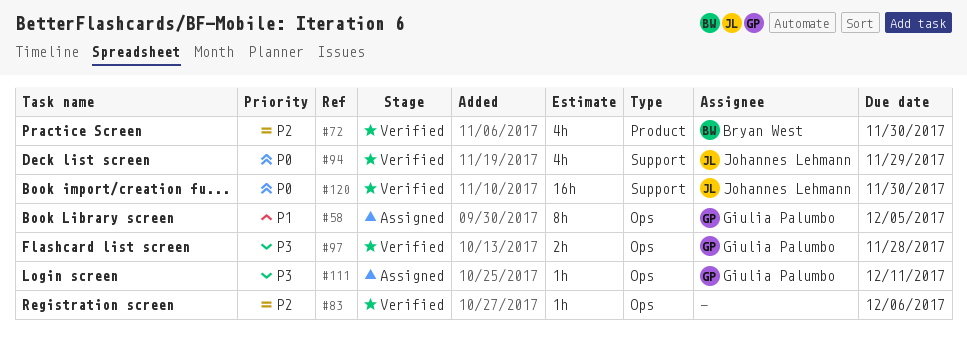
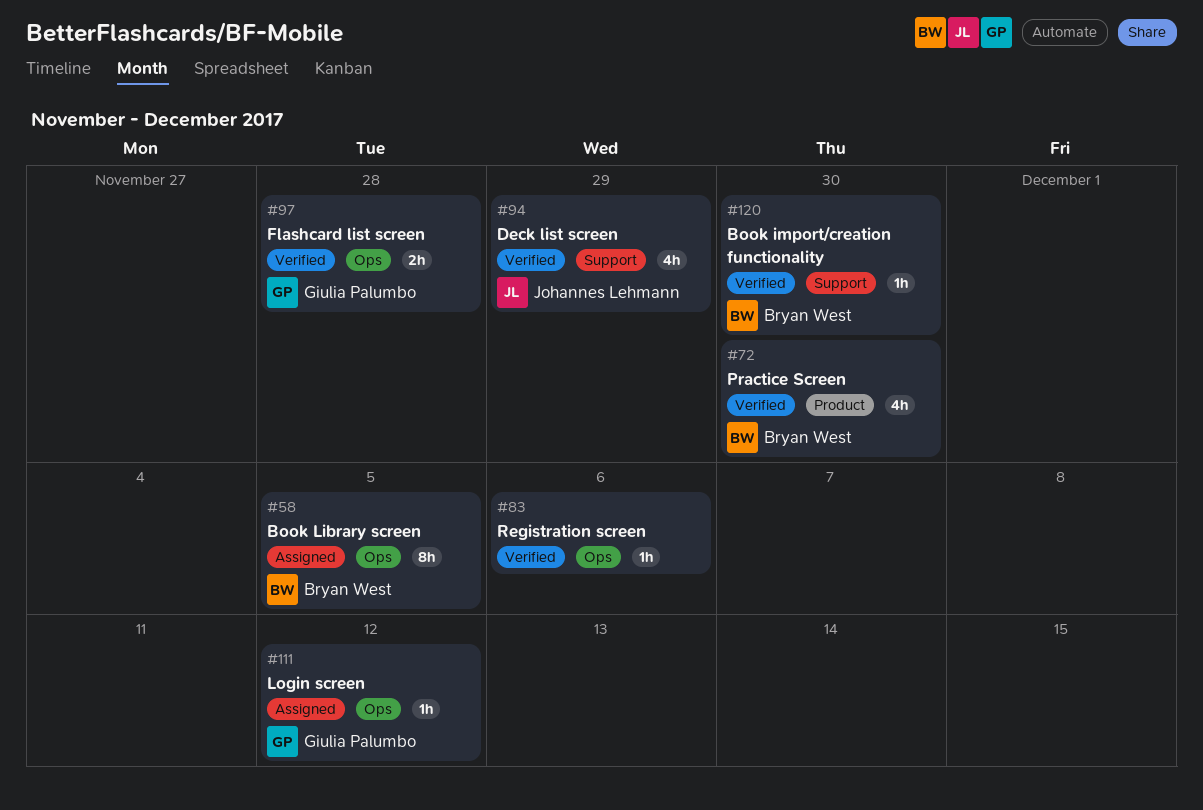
#58, owner: Giulia Palumbo -> Bryan West
#111, due: Dec 11 -> Dec 12
#120, owner: Johannes Lehmann -> Bryan West
#120, estimate: 16h -> 1h

